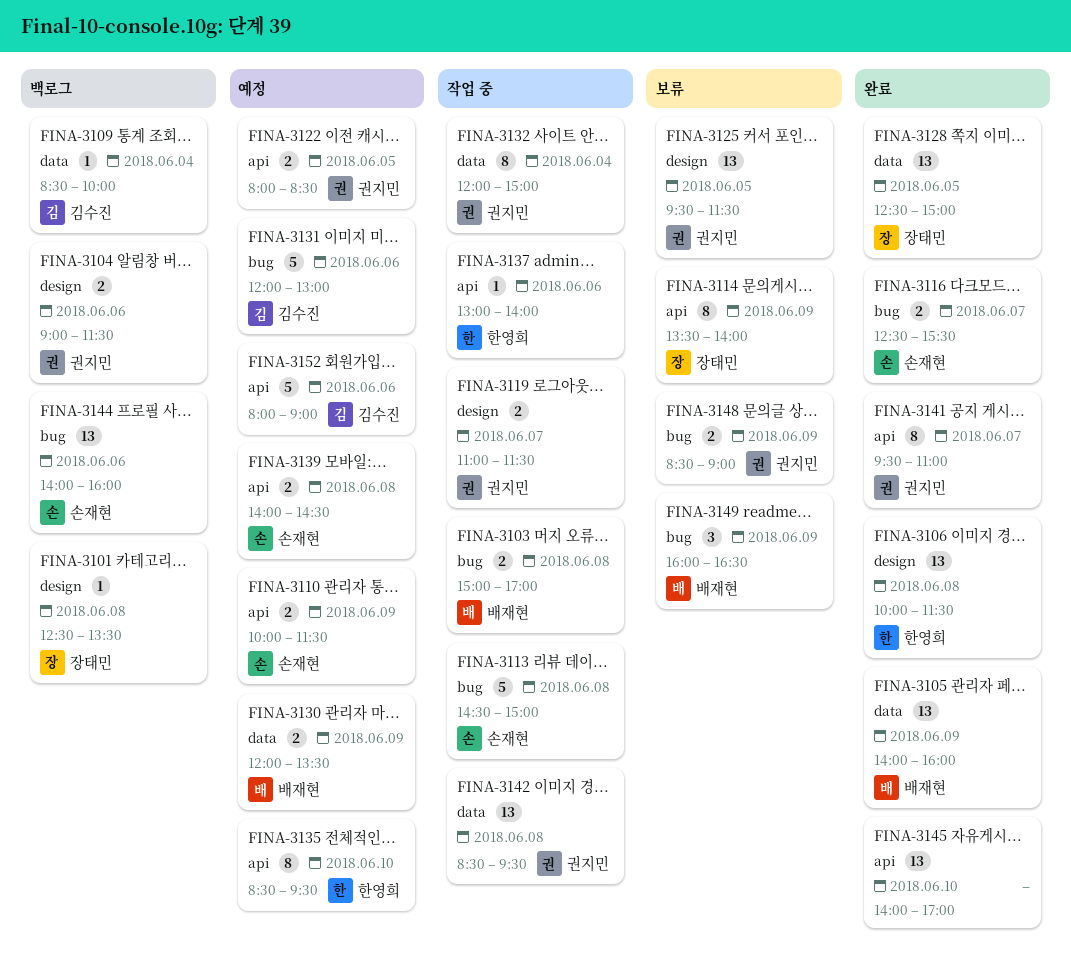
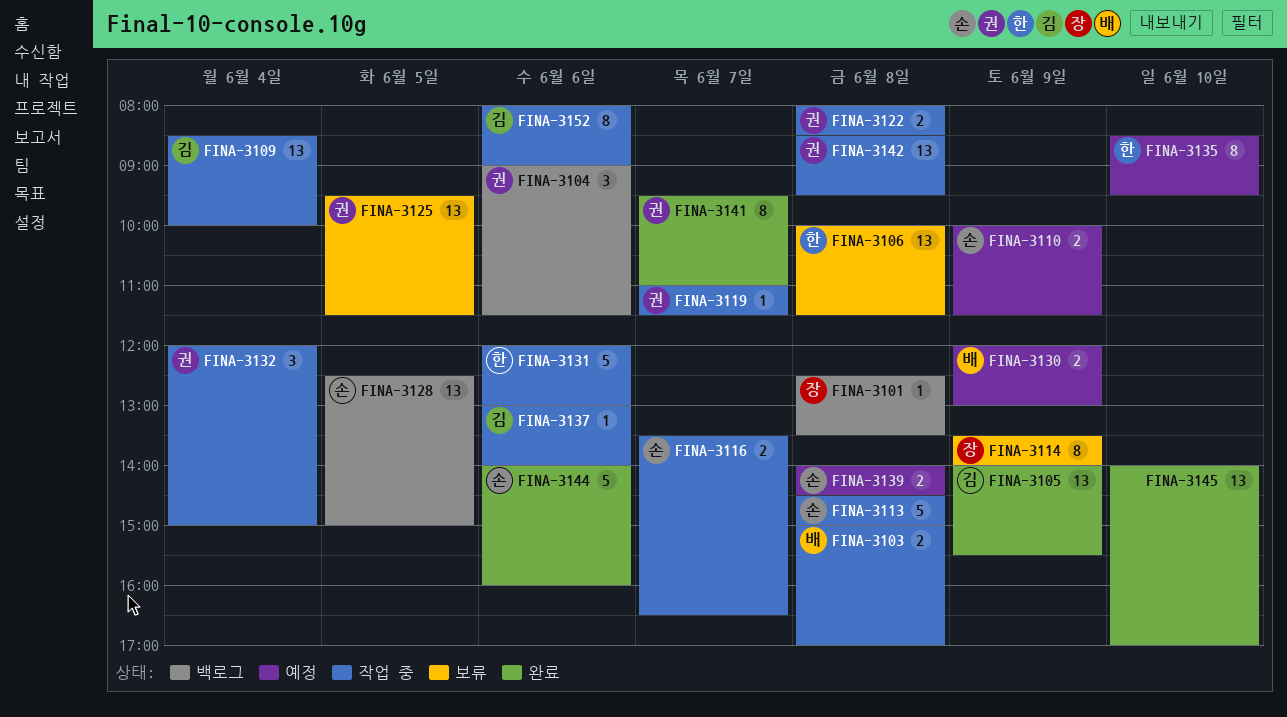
FINA-3104, estimate: 2 -> 3
FINA-3105, owner: 배재현 -> 김수진
FINA-3105, ends: 16:00 -> 15:30
FINA-3106, status: 완료 -> 보류
FINA-3109, status: 백로그 -> 작업 중
FINA-3109, estimate: 1 -> 13
FINA-3116, status: 완료 -> 작업 중
FINA-3116, begins: 12:30 -> 13:30
FINA-3116, ends: 15:30 -> 16:30
FINA-3119, estimate: 2 -> 1
FINA-3122, status: 예정 -> 작업 중
FINA-3122, day: Jun 5 -> Jun 8
FINA-3128, status: 완료 -> 백로그
FINA-3128, owner: 장태민 -> 손재현
FINA-3130, ends: 13:30 -> 13:00
FINA-3131, status: 예정 -> 작업 중
FINA-3131, owner: 김수진 -> 한영희
FINA-3132, estimate: 8 -> 3
FINA-3137, owner: 한영희 -> 김수진
FINA-3144, status: 백로그 -> 완료
FINA-3144, estimate: 13 -> 5
FINA-3148: present -> none
FINA-3149: present -> none
FINA-3152, status: 예정 -> 작업 중
FINA-3152, estimate: 5 -> 8

